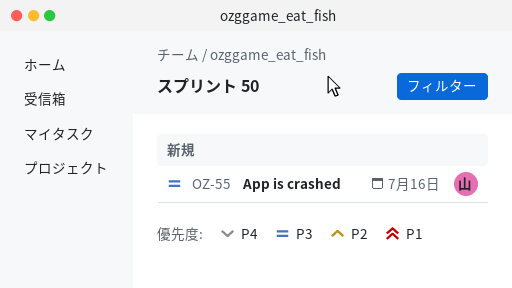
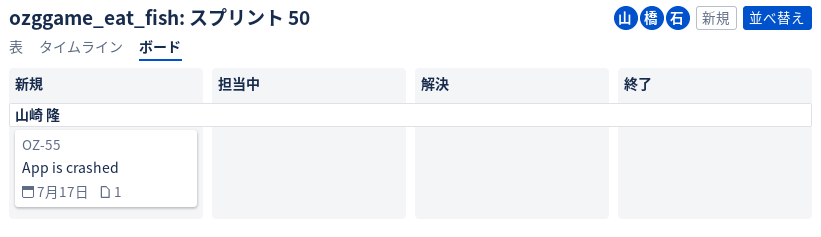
OZ-55, due: Jul 16 -> Jul 17

